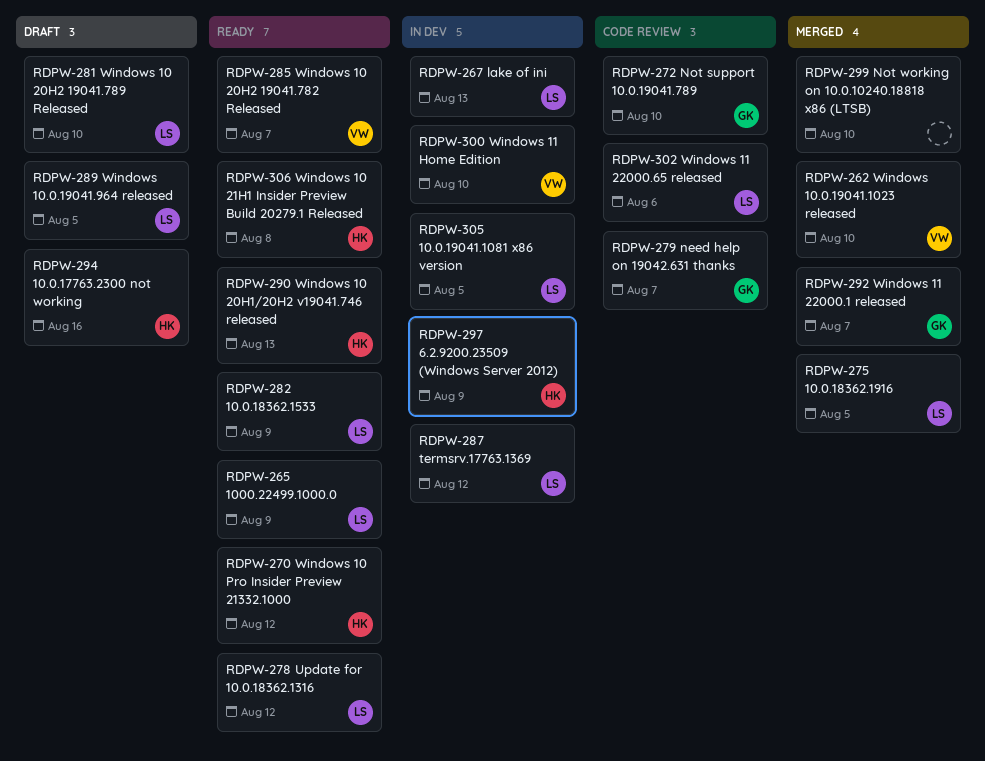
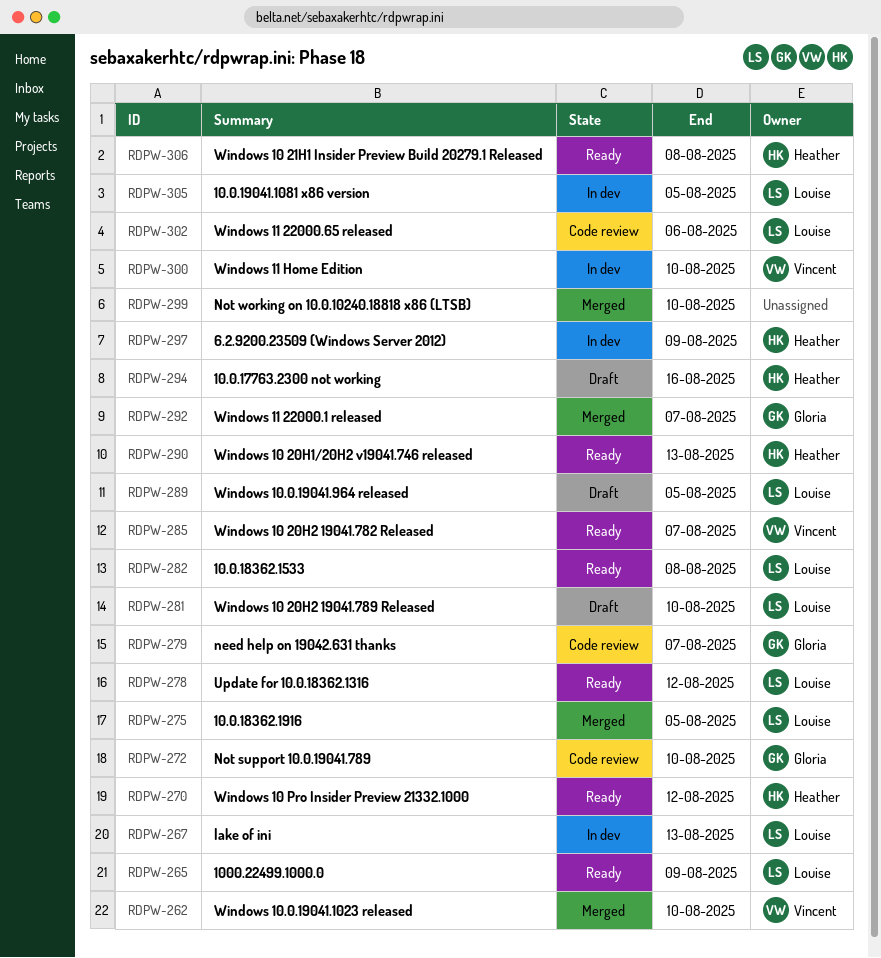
RDPW-282, due: Aug 9 -> Aug 8
RDPW-287: present -> none

